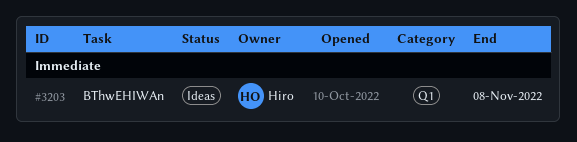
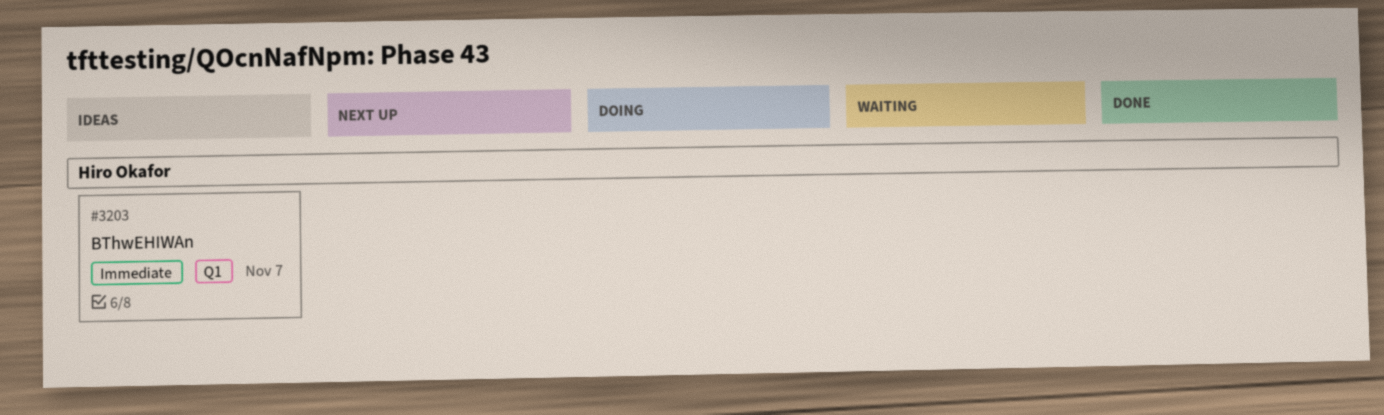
#3203, due: Nov 8 -> Nov 7

